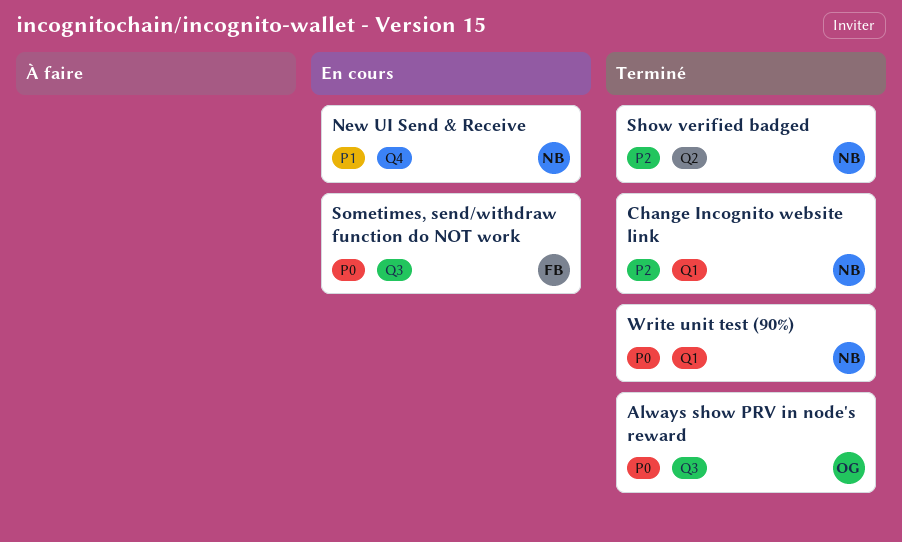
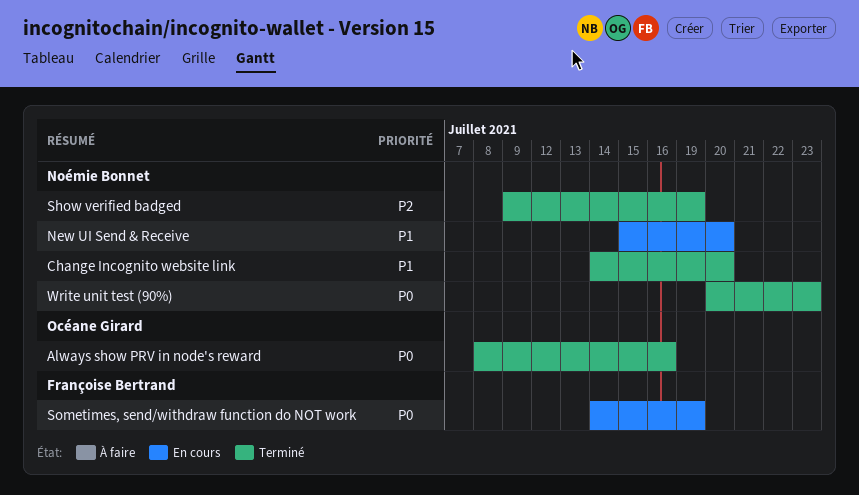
Change Incognito website link, priority: P2 -> P1

